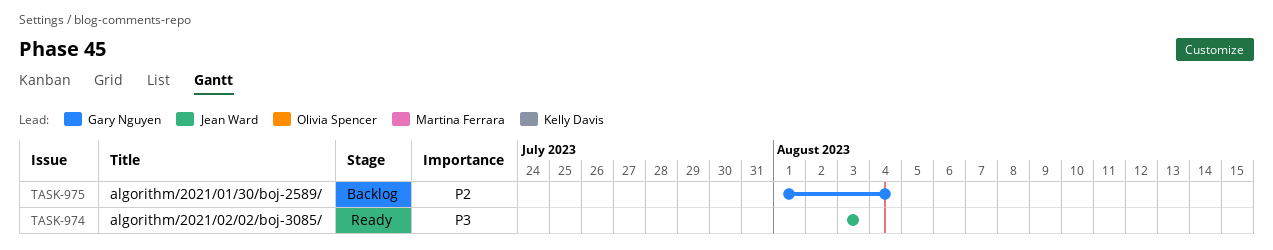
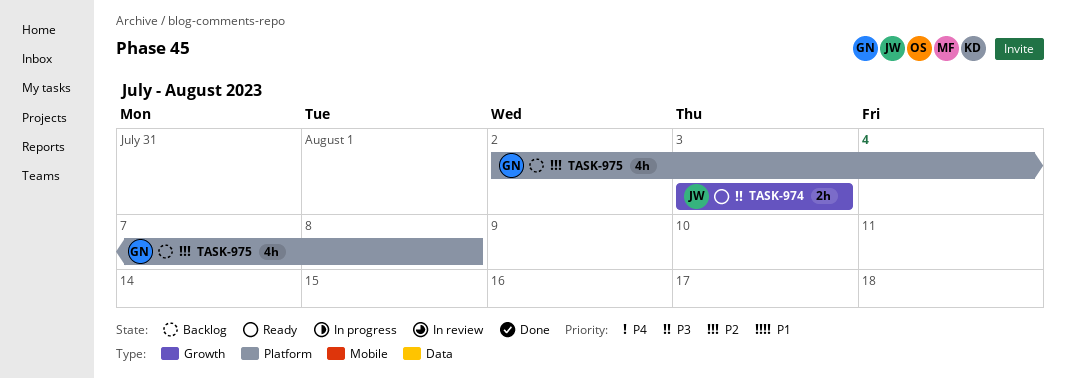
TASK-975, start: Aug 1 -> Aug 2
TASK-975, due: Aug 4 -> Aug 8

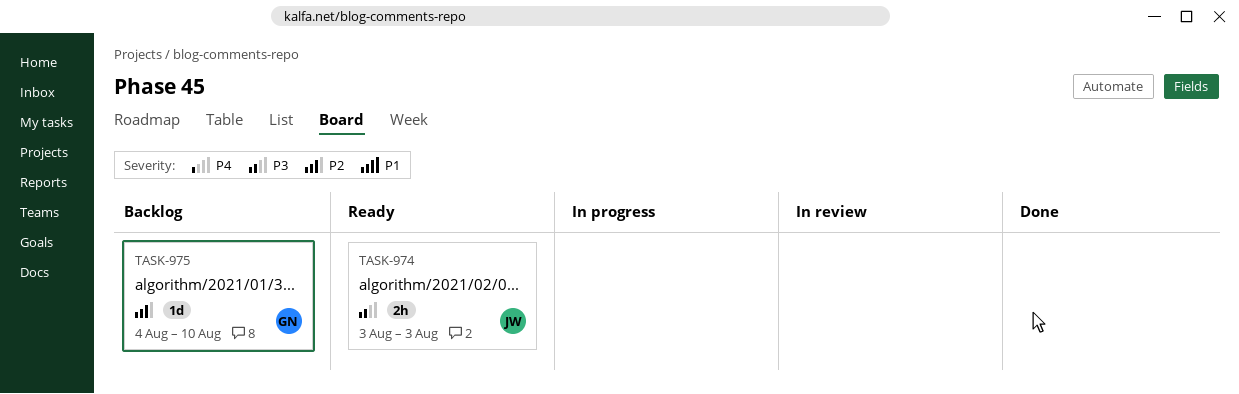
TASK-975, estimate: 4h -> 1d
TASK-975, start: Aug 2 -> Aug 4
TASK-975, due: Aug 8 -> Aug 10

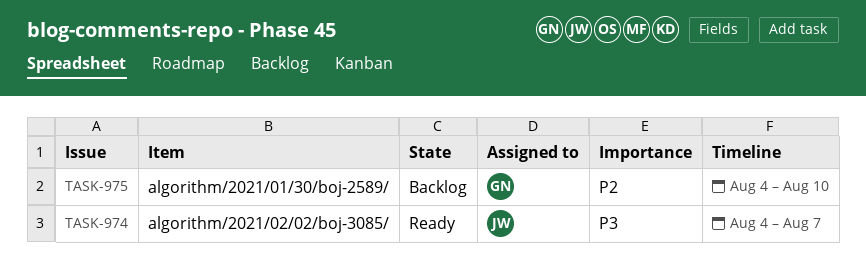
TASK-974, start: Aug 3 -> Aug 4
TASK-974, due: Aug 3 -> Aug 7

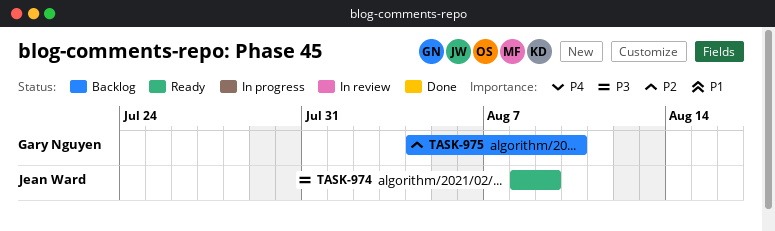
TASK-974, start: Aug 4 -> Aug 8
TASK-974, due: Aug 7 -> Aug 9

